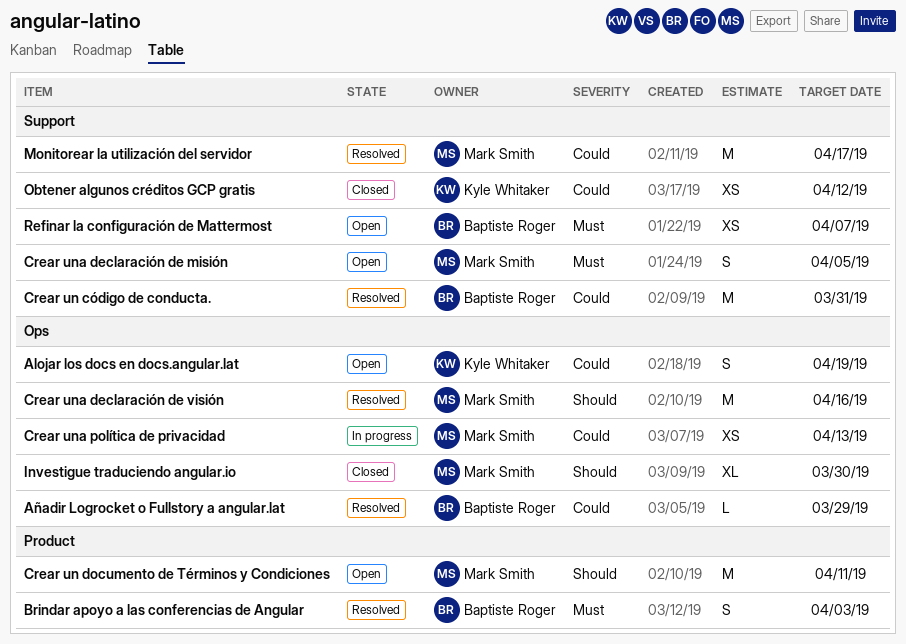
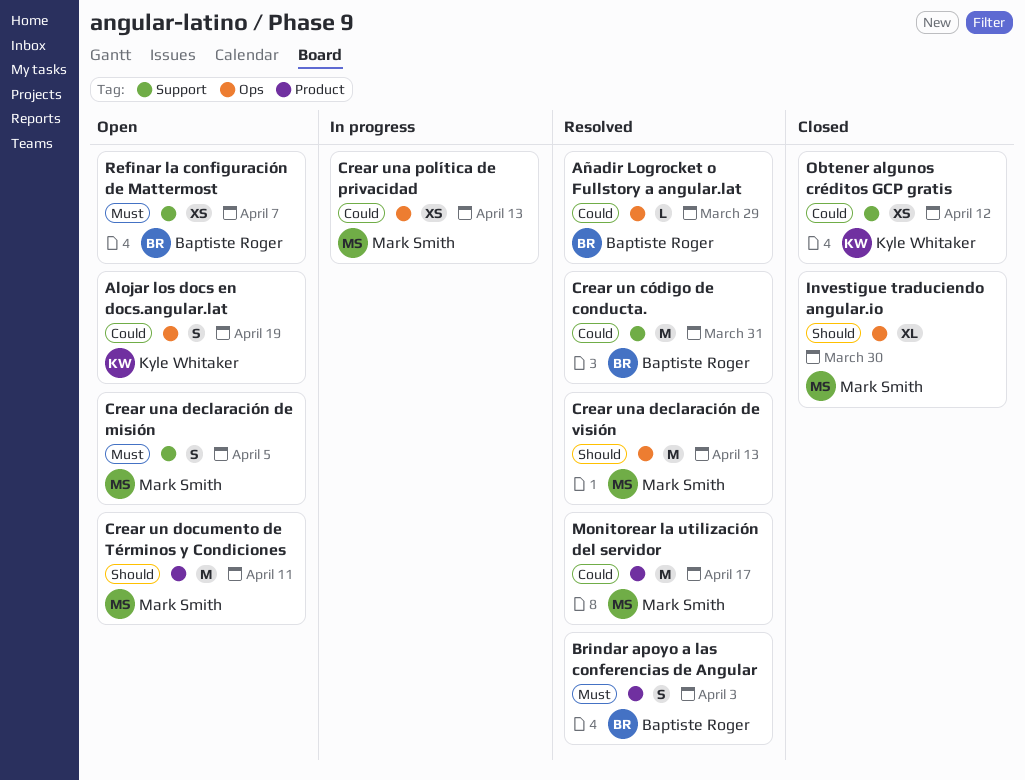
Crear una declaración de visión, due: Apr 16 -> Apr 13
Monitorear la utilización del servidor, label: Support -> Product

